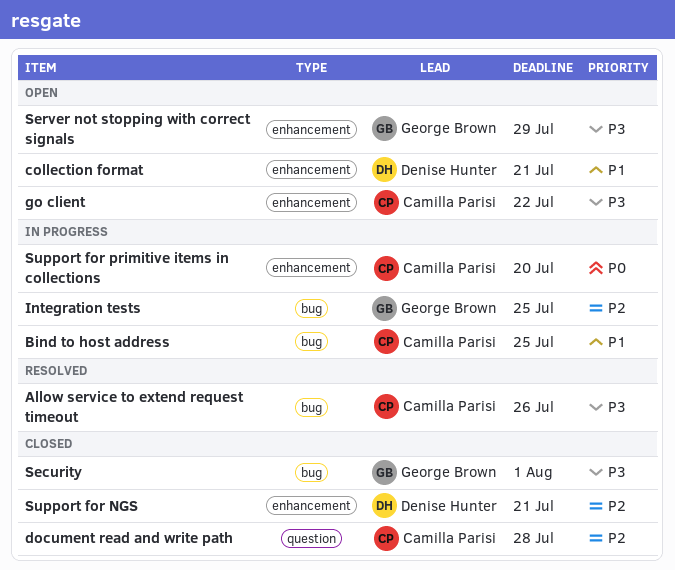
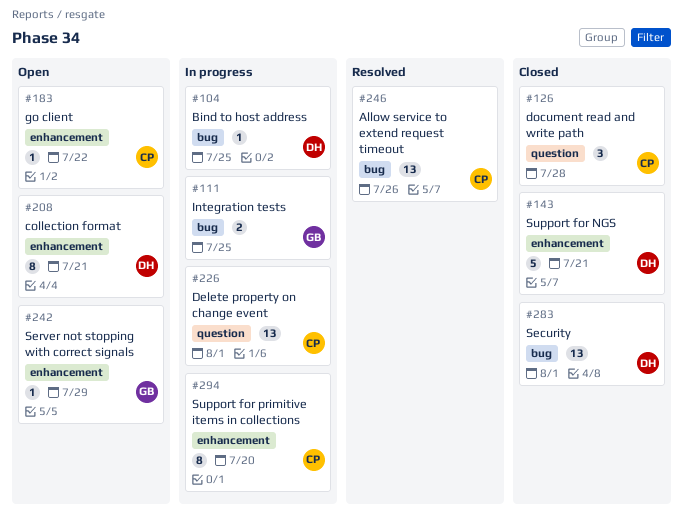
Bind to host address, owner: Camilla Parisi -> Denise Hunter
Delete property on change event: none -> present
Security, owner: George Brown -> Denise Hunter

